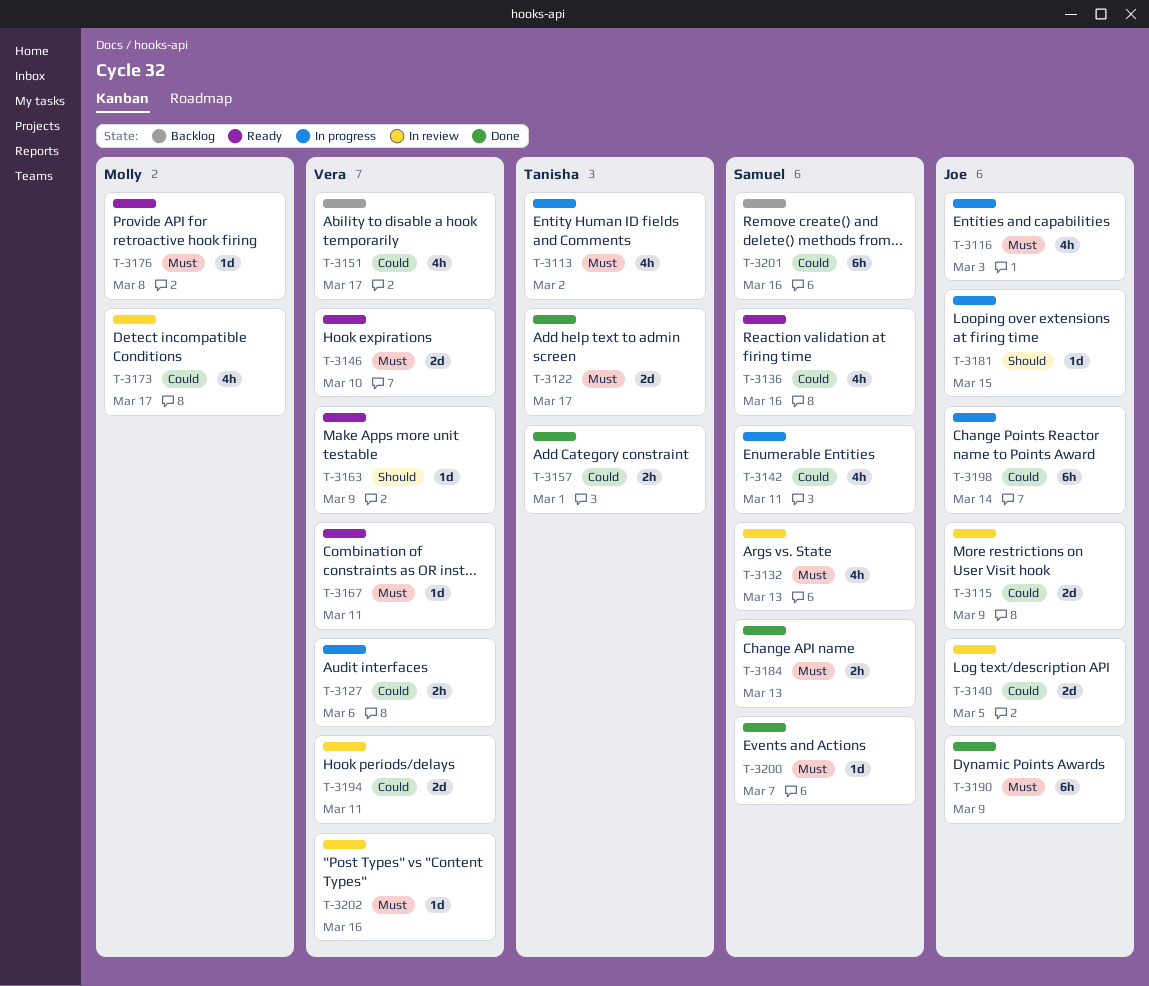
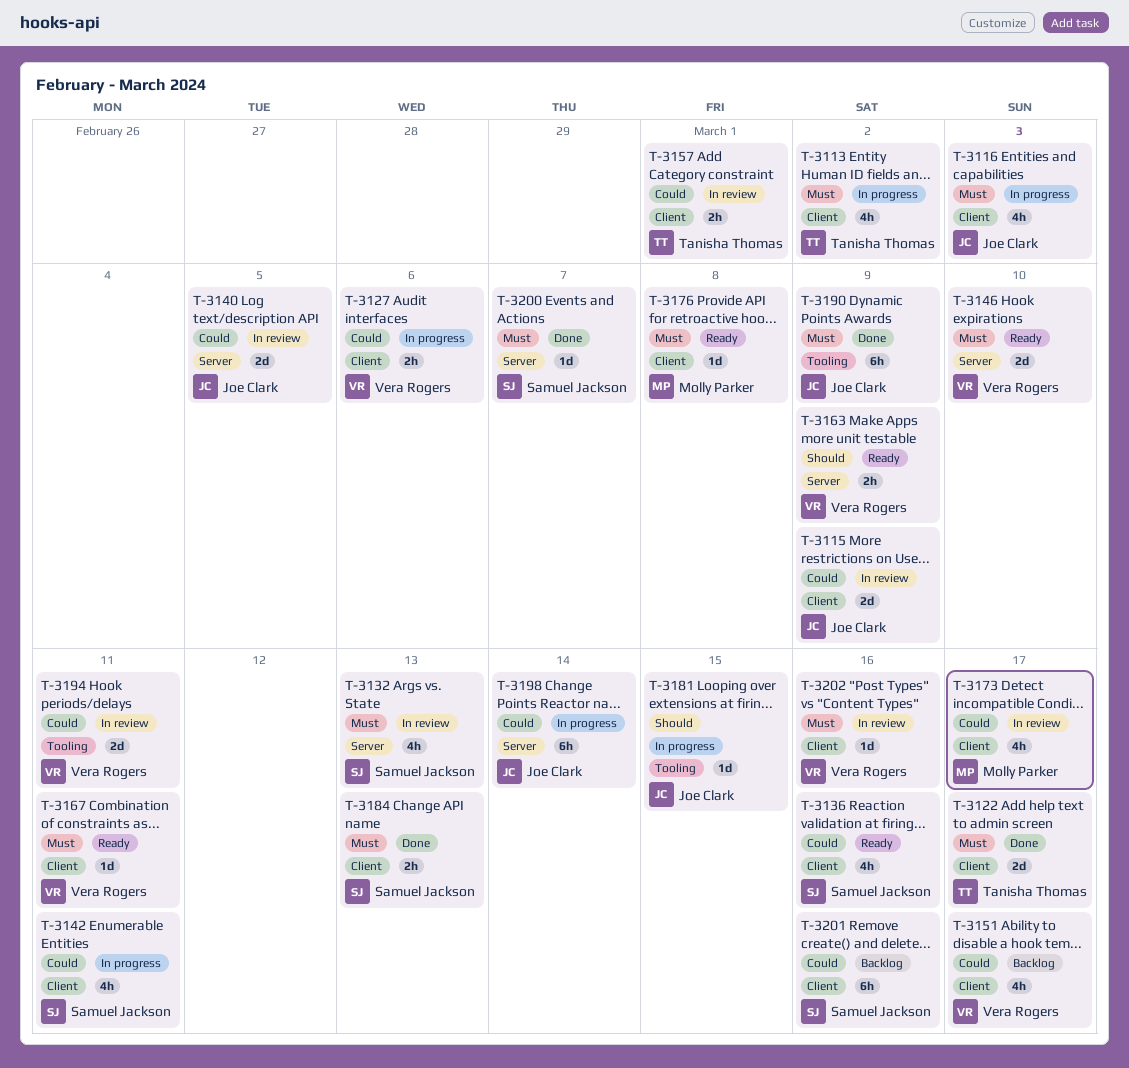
T-3157, status: Done -> In review
T-3163, estimate: 1d -> 2h

